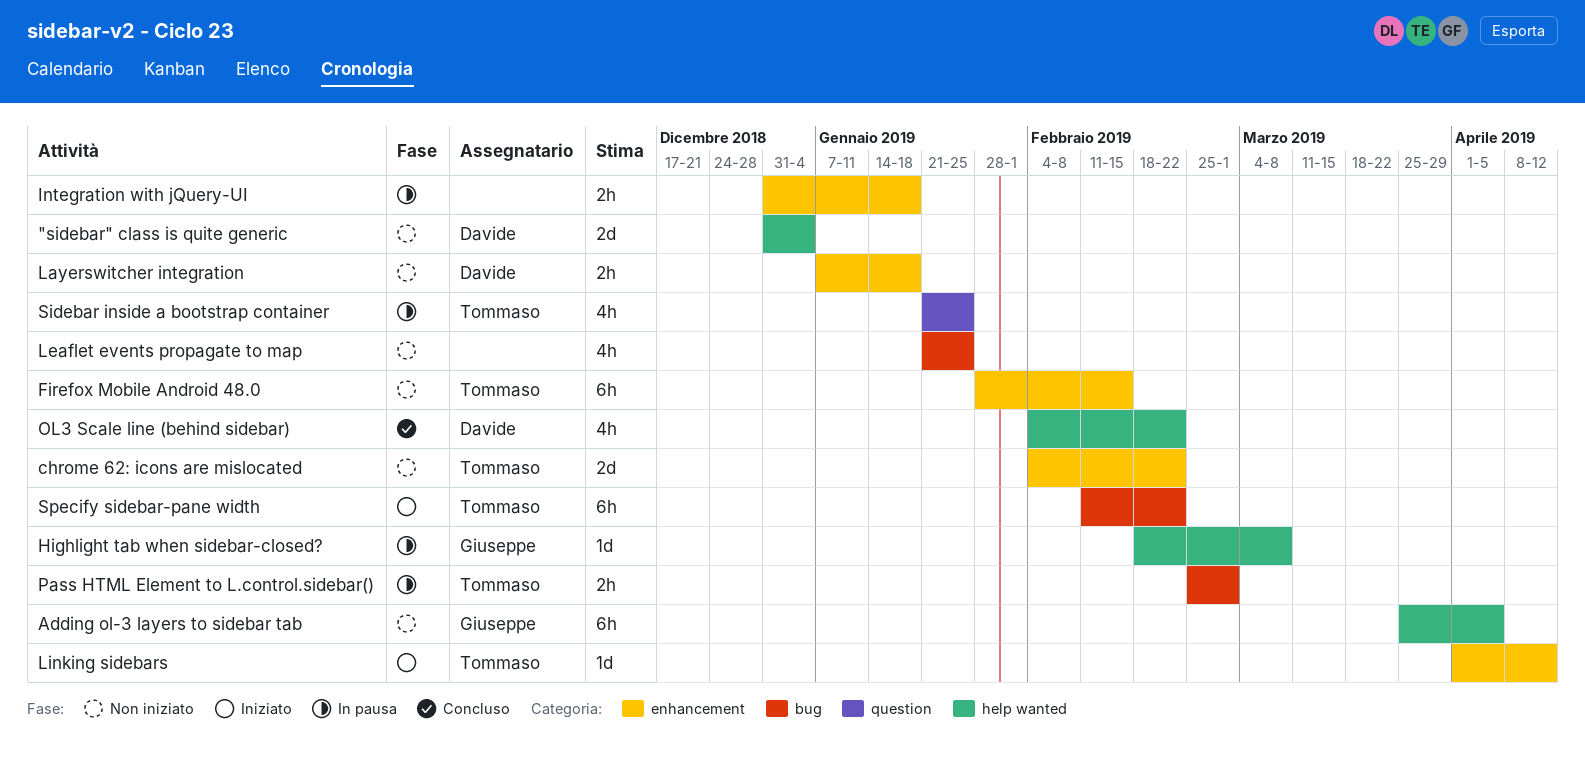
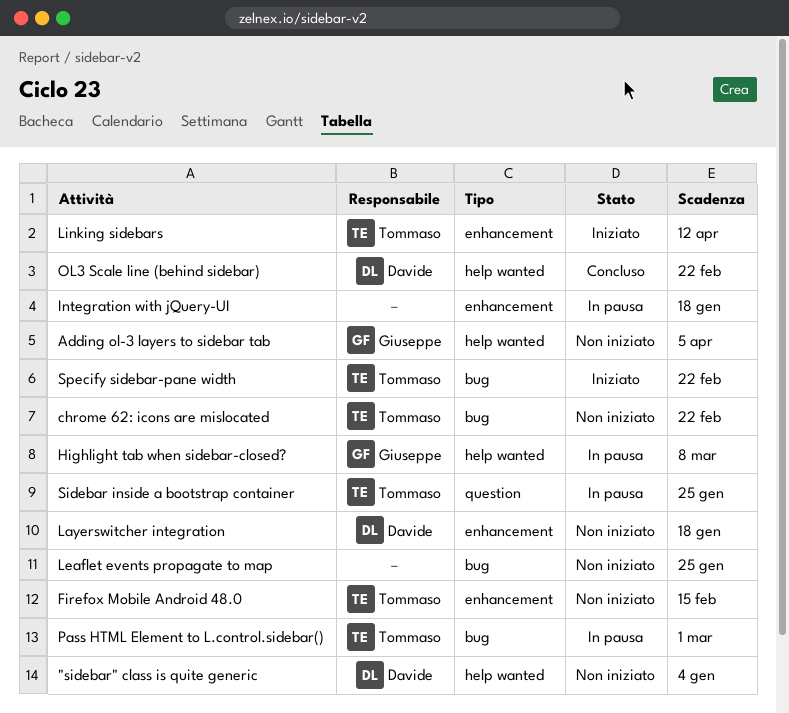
chrome 62: icons are mislocated, label: enhancement -> bug

